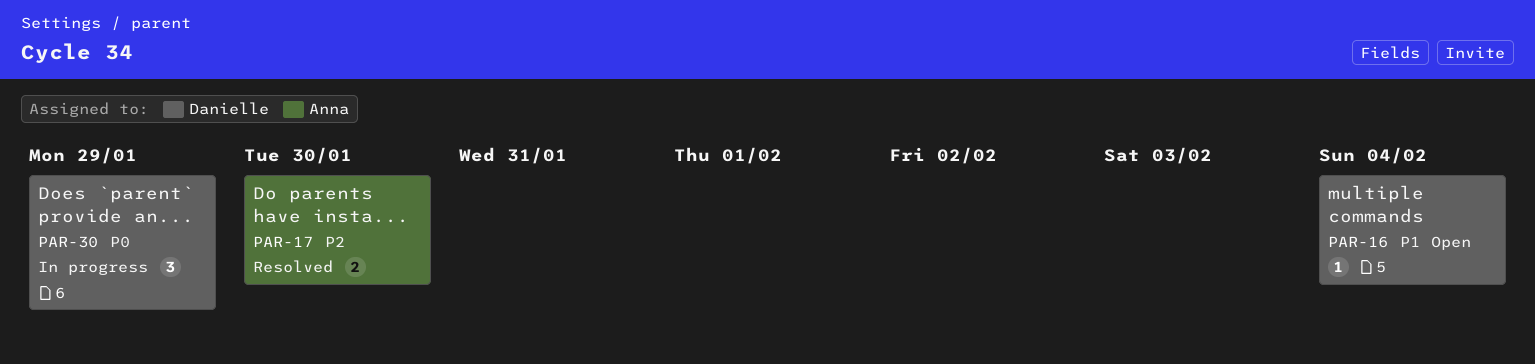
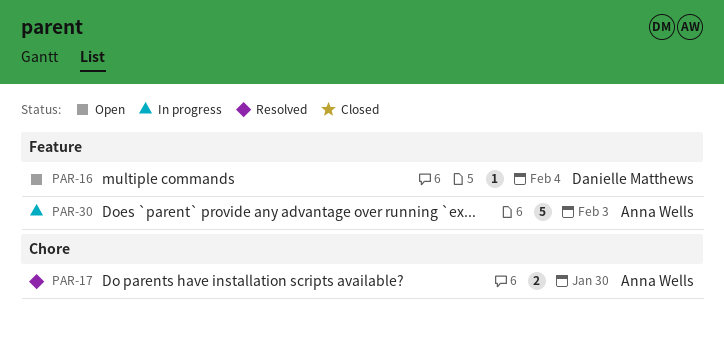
PAR-30, owner: Danielle Matthews -> Anna Wells
PAR-30, estimate: 3 -> 5
PAR-30, due: Jan 29 -> Feb 3

